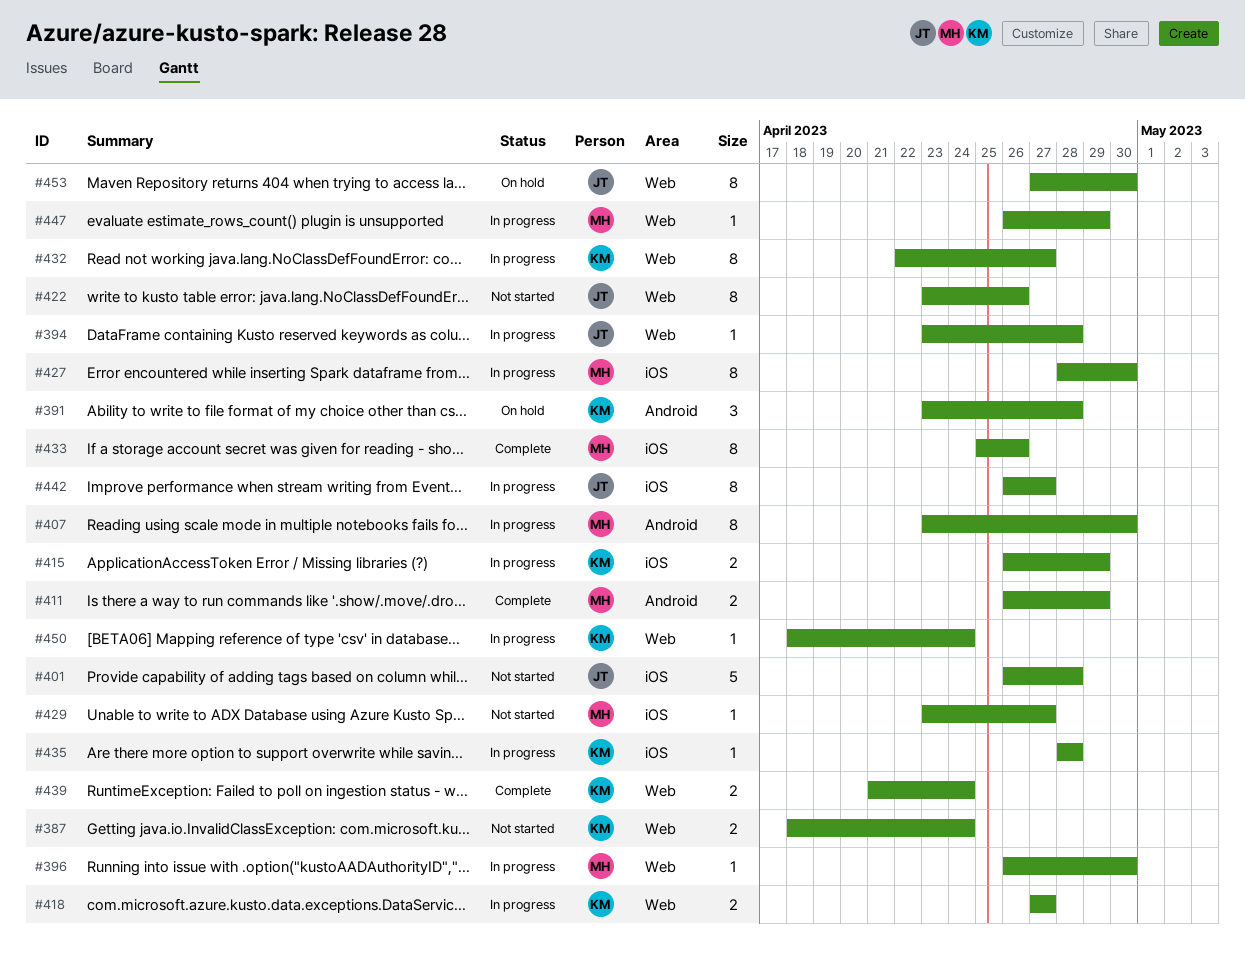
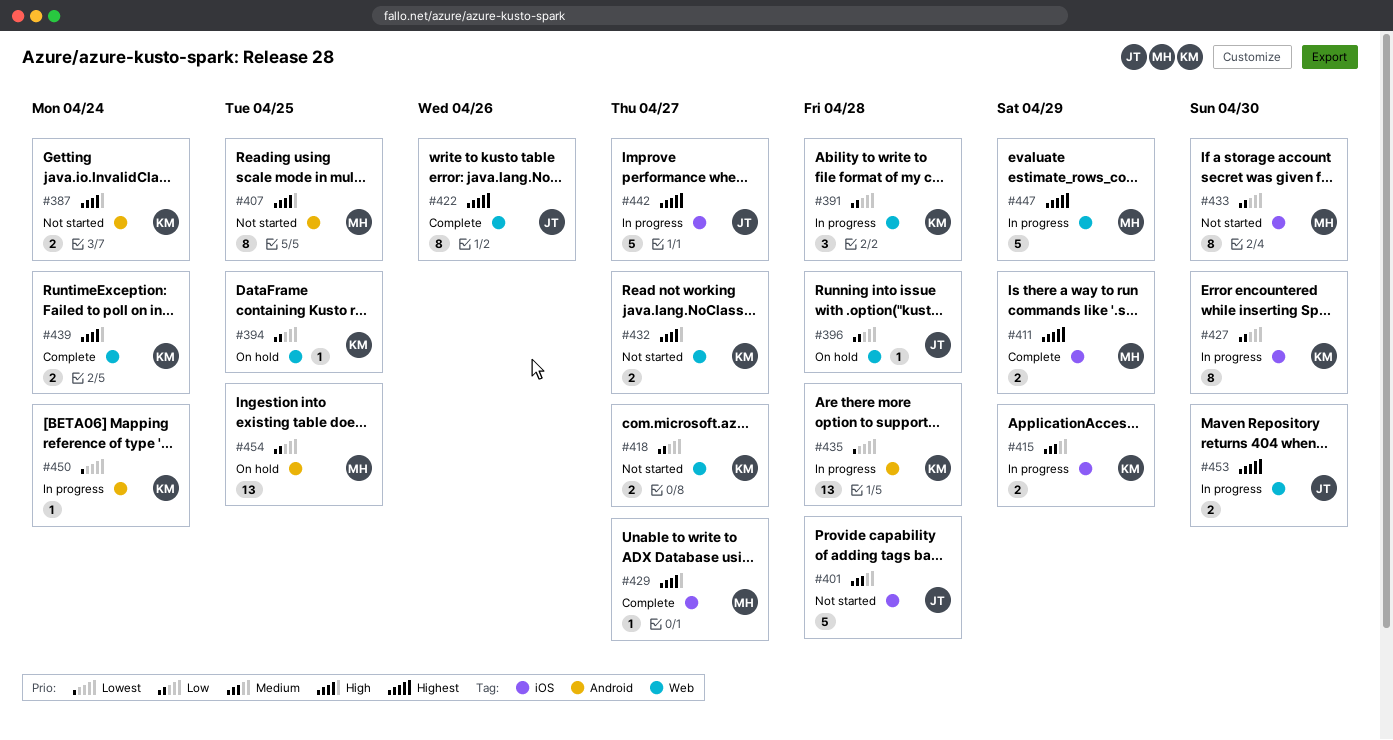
#387, label: Web -> Android
#391, status: On hold -> In progress
#391, label: Android -> Web
#394, status: In progress -> On hold
#394, owner: JT -> KM
#394, due: Apr 28 -> Apr 25
#396, status: In progress -> On hold
#396, owner: MH -> JT
#396, due: Apr 30 -> Apr 28
#407, status: In progress -> Not started
#407, due: Apr 30 -> Apr 25
#411, label: Android -> iOS
#418, status: In progress -> Not started
#422, status: Not started -> Complete
#427, owner: MH -> KM
#429, status: Not started -> Complete
#432, status: In progress -> Not started
#432, estimate: 8 -> 2
#433, status: Complete -> Not started
#433, due: Apr 26 -> Apr 30
#435, label: iOS -> Android
#435, estimate: 1 -> 13
#442, estimate: 8 -> 5
#447, estimate: 1 -> 5
#450, label: Web -> Android
#453, status: On hold -> In progress
#453, estimate: 8 -> 2
#454: none -> present

